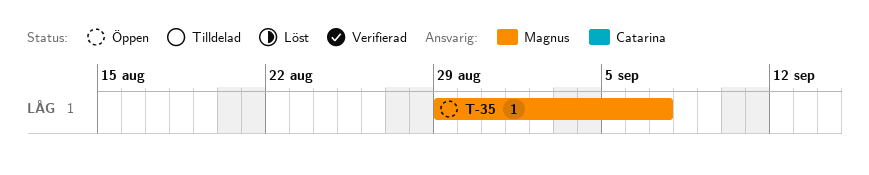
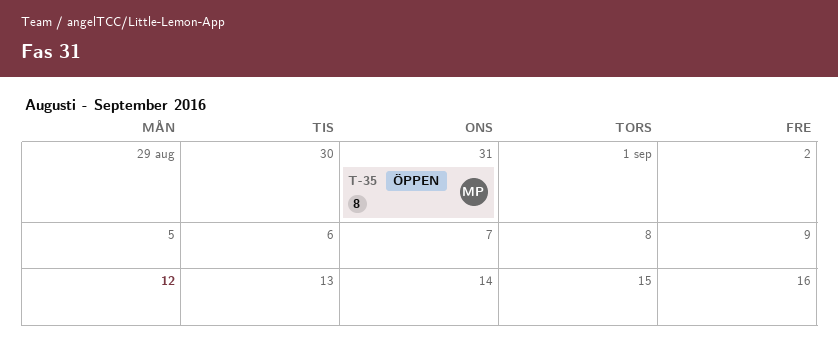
T-35, estimate: 1 -> 8
T-35, due: Sep 7 -> Aug 31

